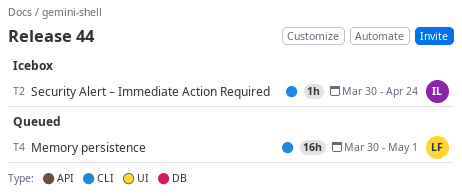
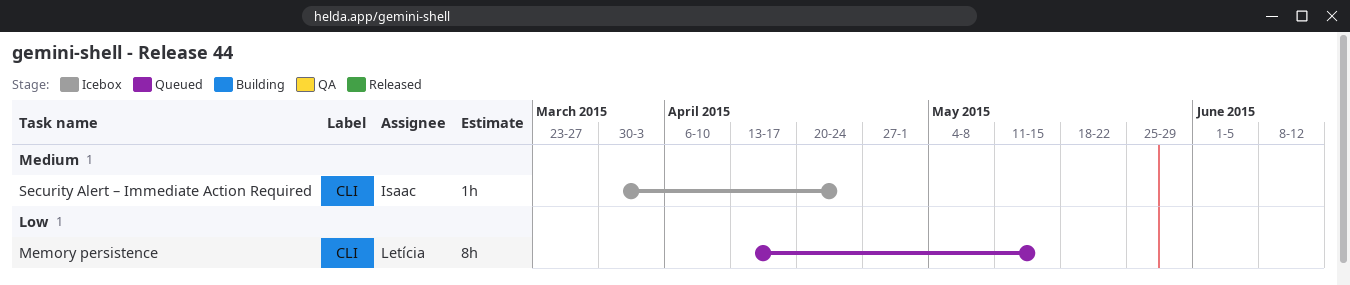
Memory persistence, estimate: 16h -> 8h
Memory persistence, start: Mar 30 -> Apr 13
Memory persistence, due: May 1 -> May 15

